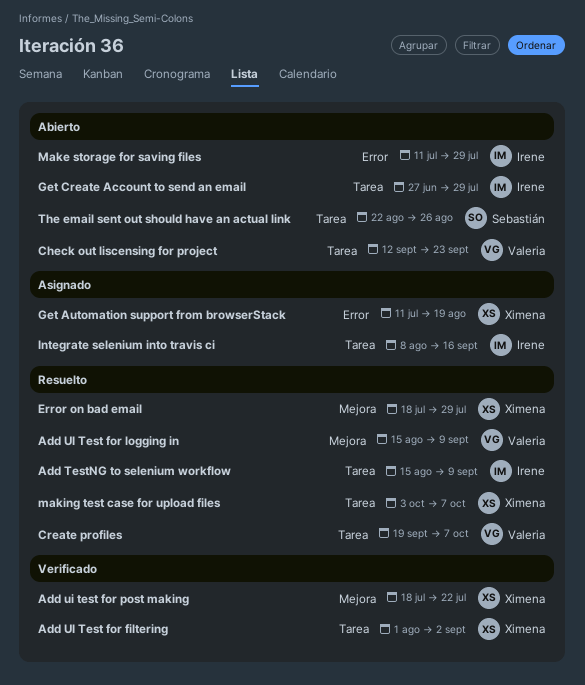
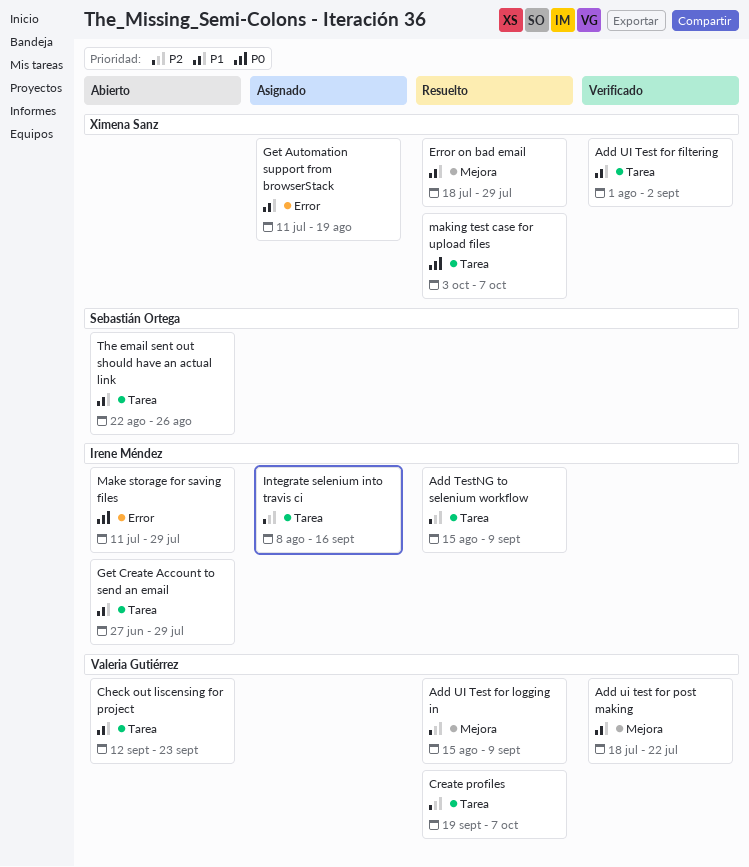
Add ui test for post making, owner: Ximena Sanz -> Valeria Gutiérrez

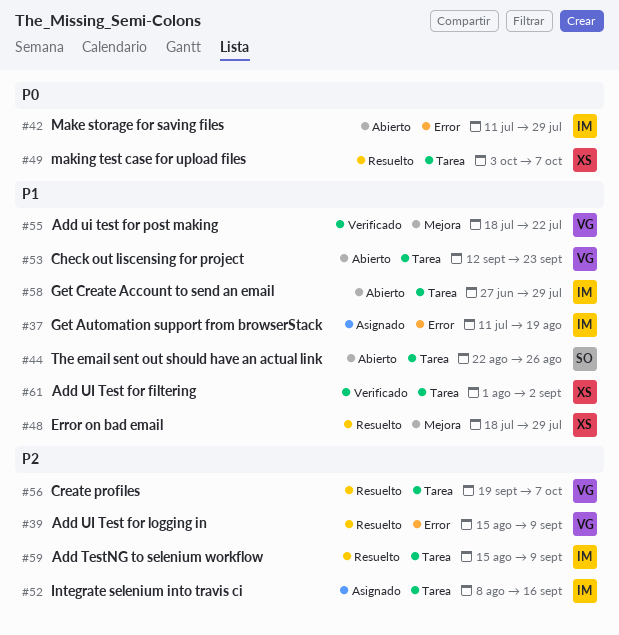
Add UI Test for logging in, label: Mejora -> Error
Get Automation support from browserStack, owner: Ximena Sanz -> Irene Méndez

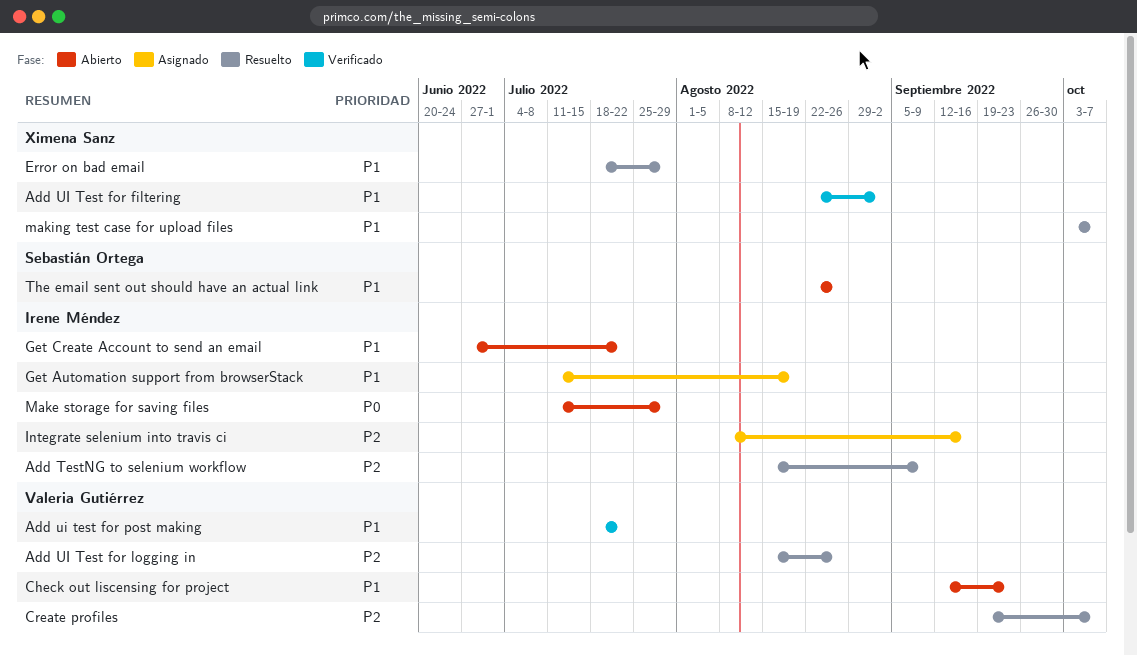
Add UI Test for filtering, start: Aug 1 -> Aug 22
Add UI Test for logging in, due: Sep 9 -> Aug 26
Get Create Account to send an email, due: Jul 29 -> Jul 22
making test case for upload files, priority: P0 -> P1

